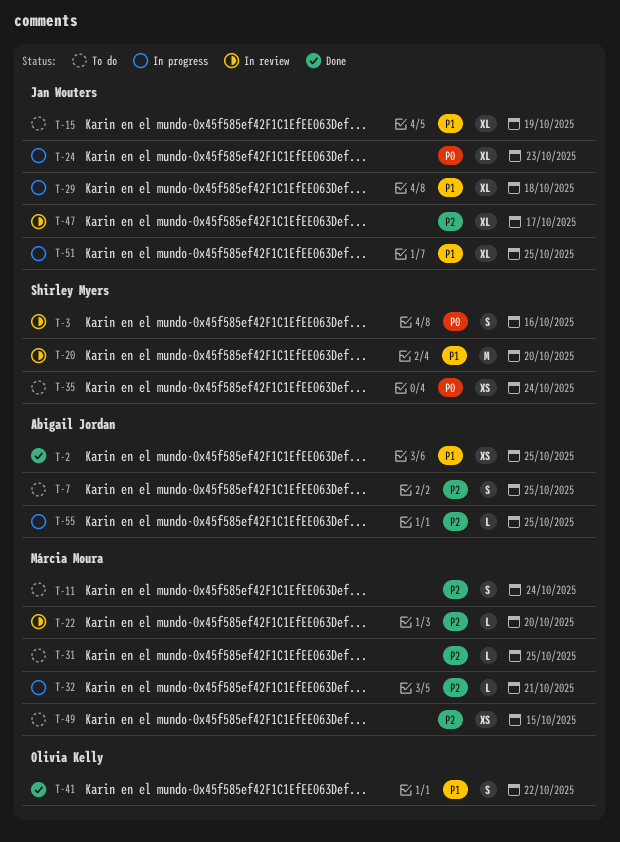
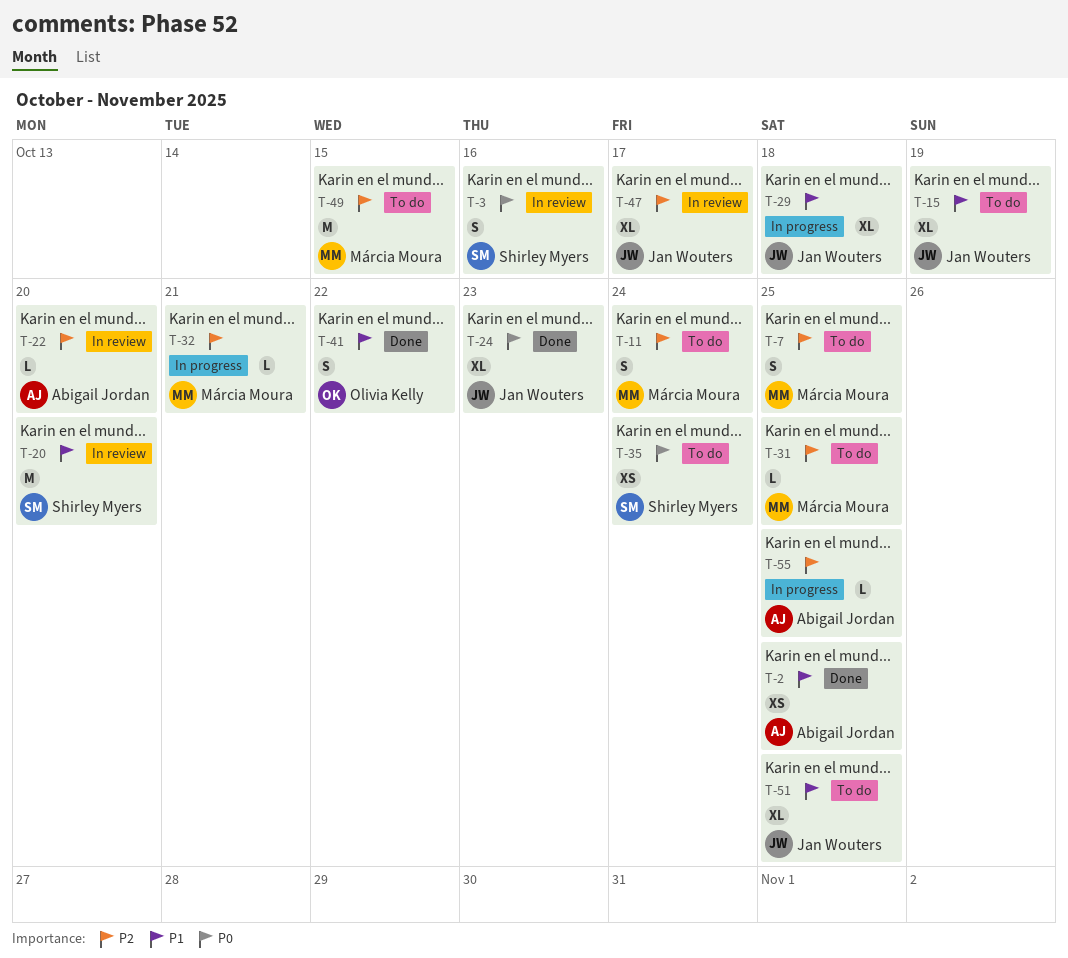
T-7, owner: Abigail Jordan -> Márcia Moura
T-22, owner: Márcia Moura -> Abigail Jordan
T-24, status: In progress -> Done
T-49, estimate: XS -> M
T-51, status: In progress -> To do

